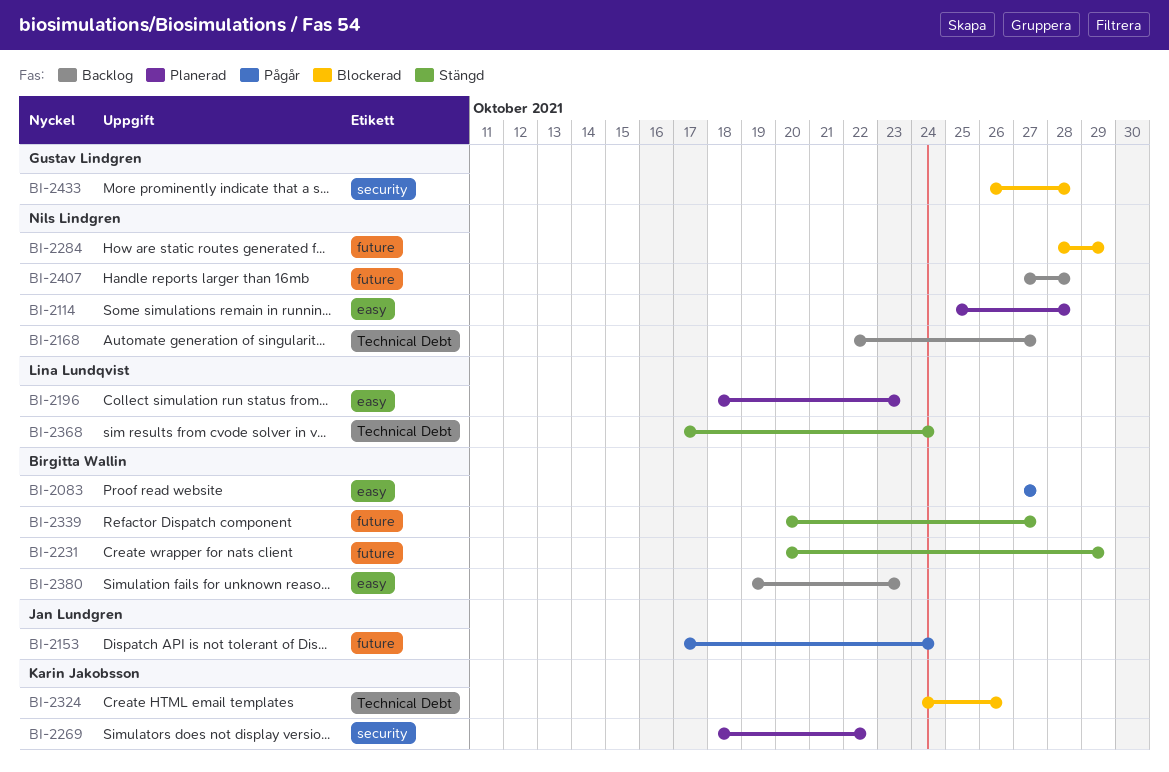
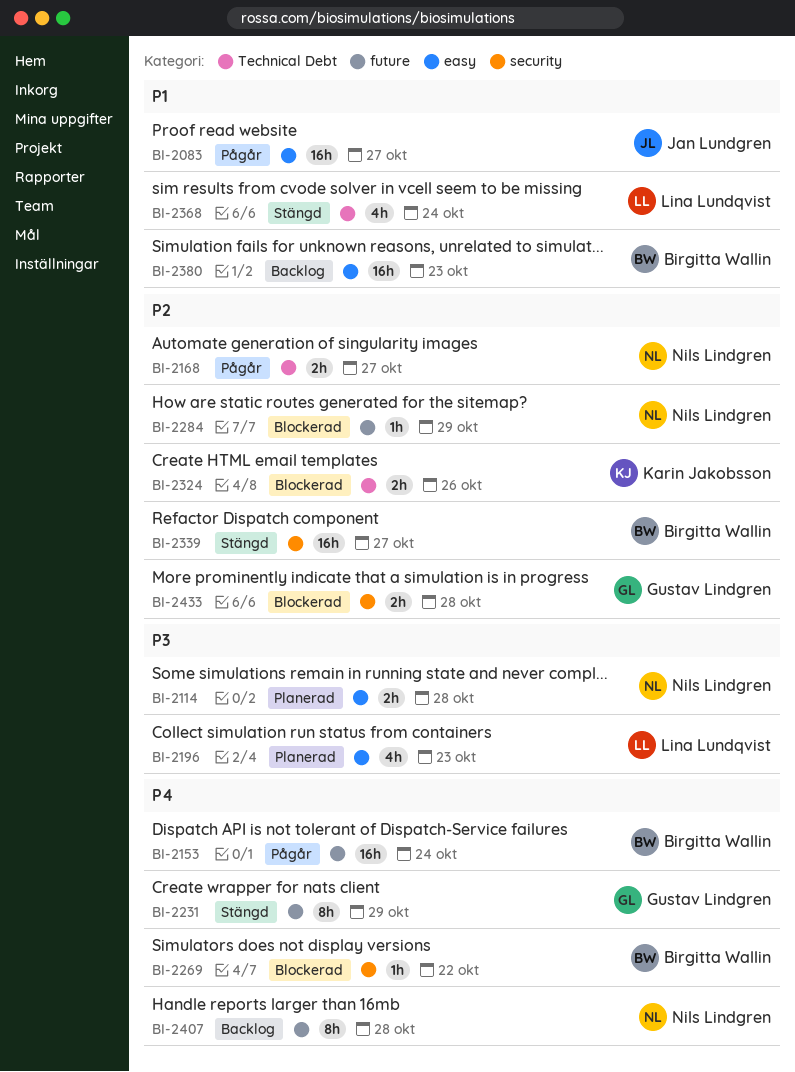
BI-2083, owner: Birgitta Wallin -> Jan Lundgren
BI-2153, owner: Jan Lundgren -> Birgitta Wallin
BI-2168, status: Backlog -> Pågår
BI-2231, owner: Birgitta Wallin -> Gustav Lindgren
BI-2269, status: Planerad -> Blockerad
BI-2269, owner: Karin Jakobsson -> Birgitta Wallin
BI-2339, label: future -> security

